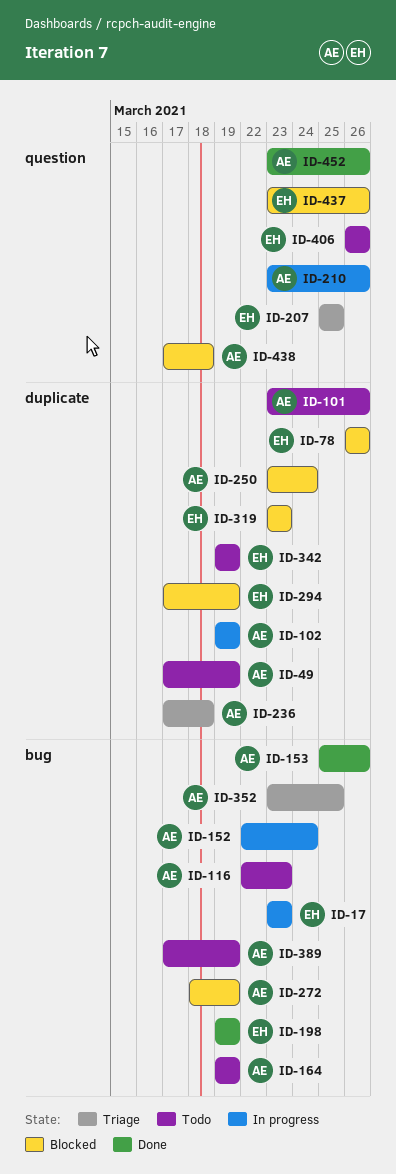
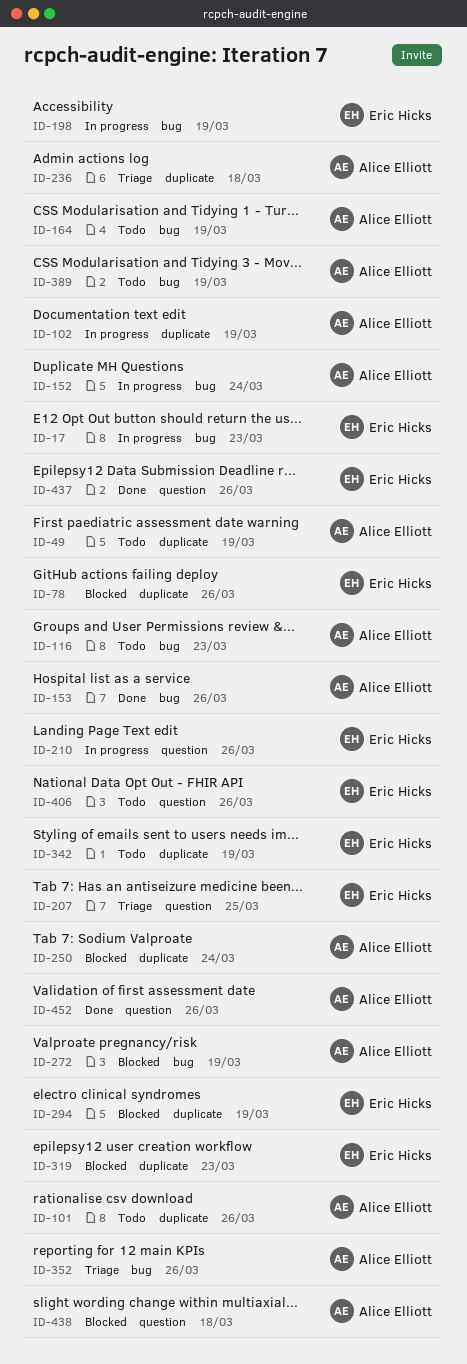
ID-198, status: Done -> In progress
ID-210, owner: Alice Elliott -> Eric Hicks
ID-352, due: Mar 25 -> Mar 26
ID-437, status: Blocked -> Done

